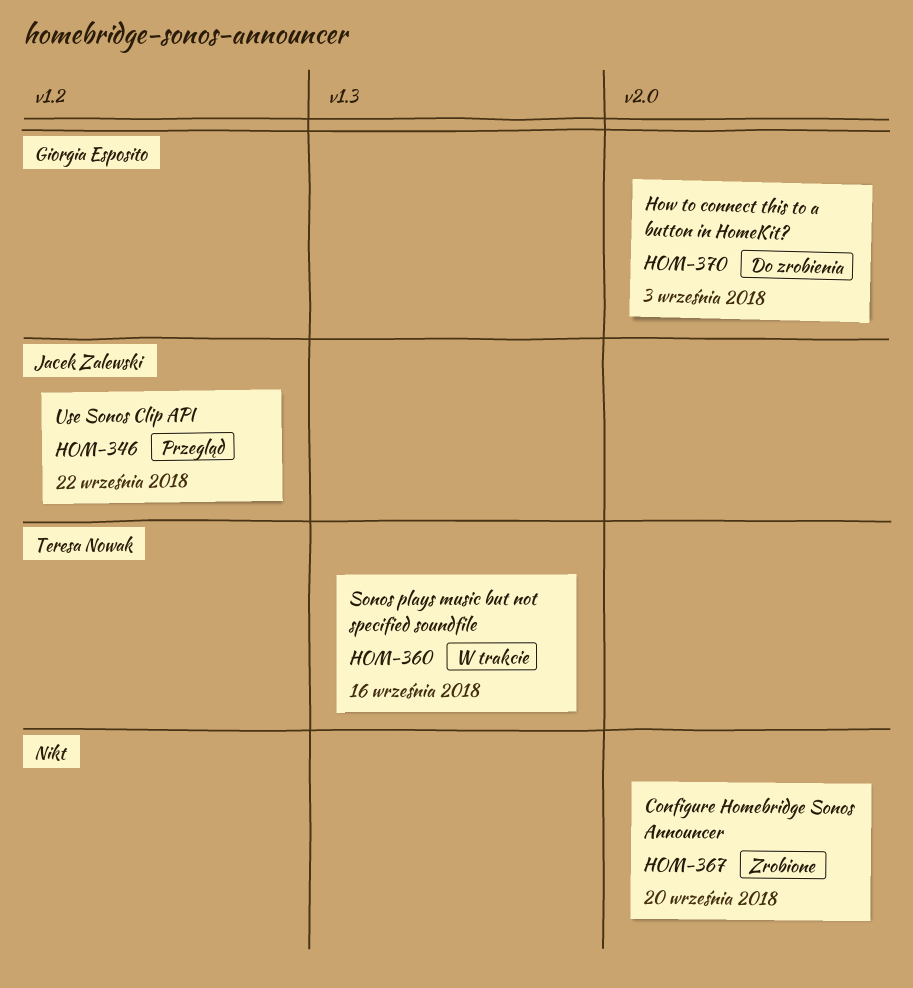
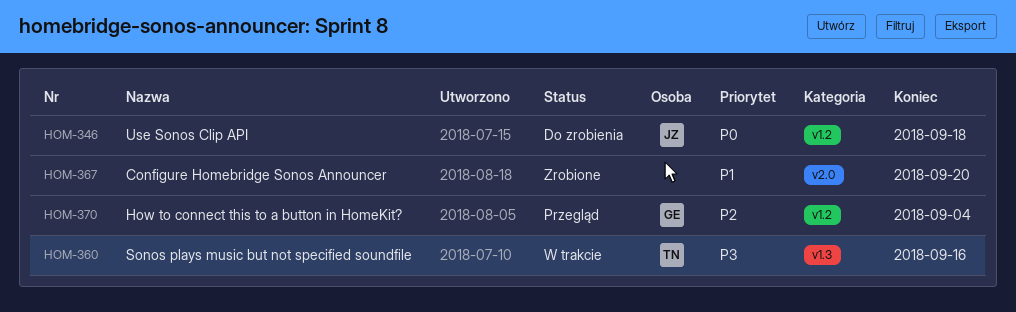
HOM-346, status: Przegląd -> Do zrobienia
HOM-346, due: Sep 22 -> Sep 18
HOM-370, status: Do zrobienia -> Przegląd
HOM-370, label: v2.0 -> v1.2
HOM-370, due: Sep 3 -> Sep 4

